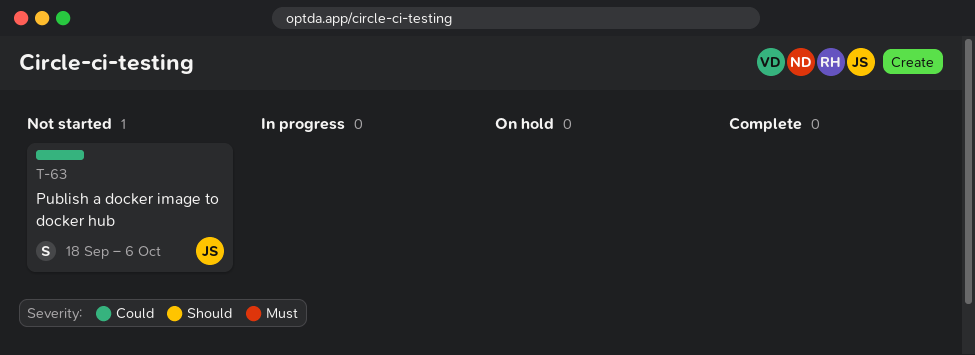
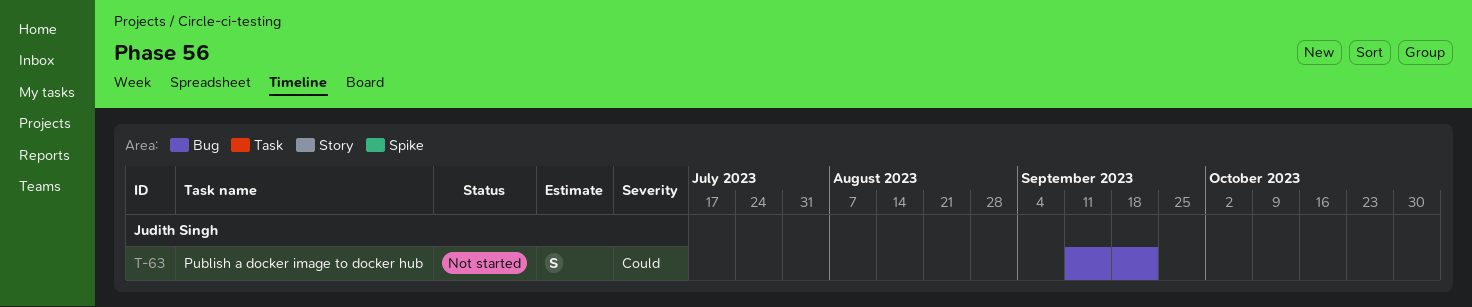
T-63, start: Sep 18 -> Sep 11
T-63, due: Oct 6 -> Sep 22

